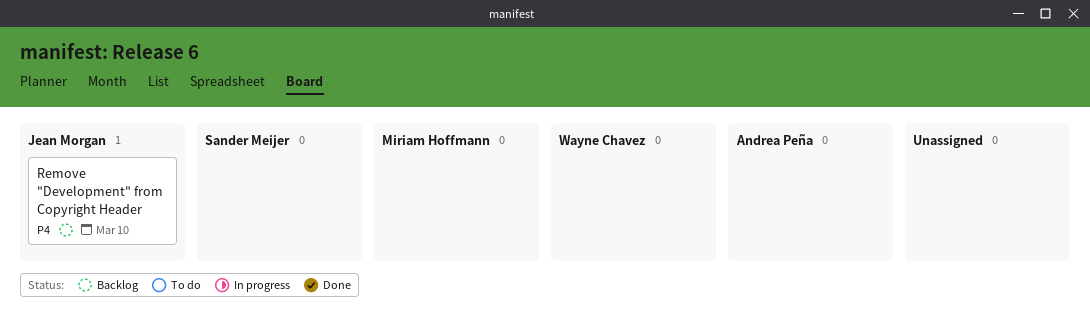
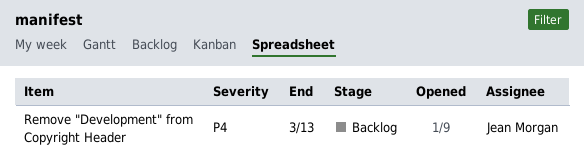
Remove "Development" from Copyright Header, due: Mar 10 -> Mar 13

